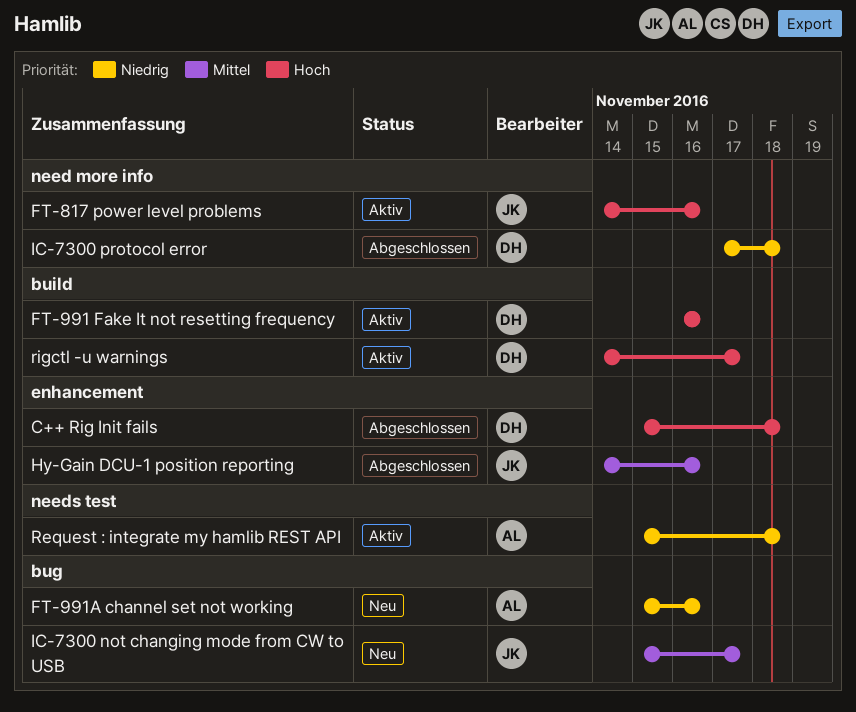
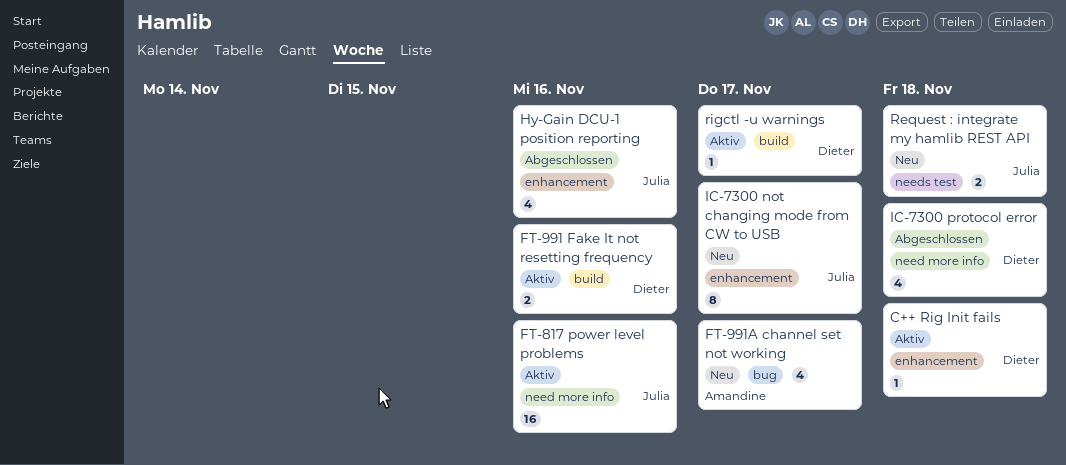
C++ Rig Init fails, status: Abgeschlossen -> Aktiv
FT-991A channel set not working, due: Nov 16 -> Nov 17
IC-7300 not changing mode from CW to USB, label: bug -> enhancement
Request : integrate my hamlib REST API, status: Aktiv -> Neu
Request : integrate my hamlib REST API, owner: Amandine -> Julia

